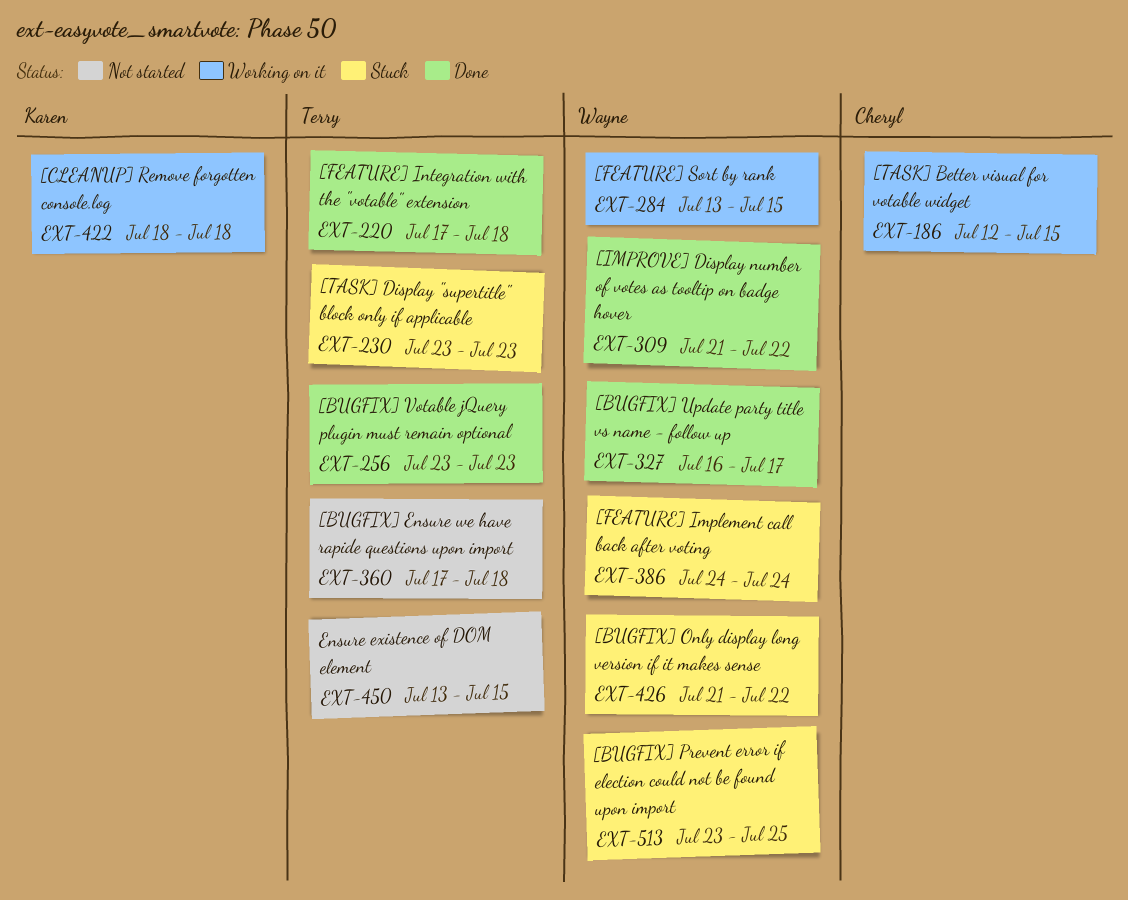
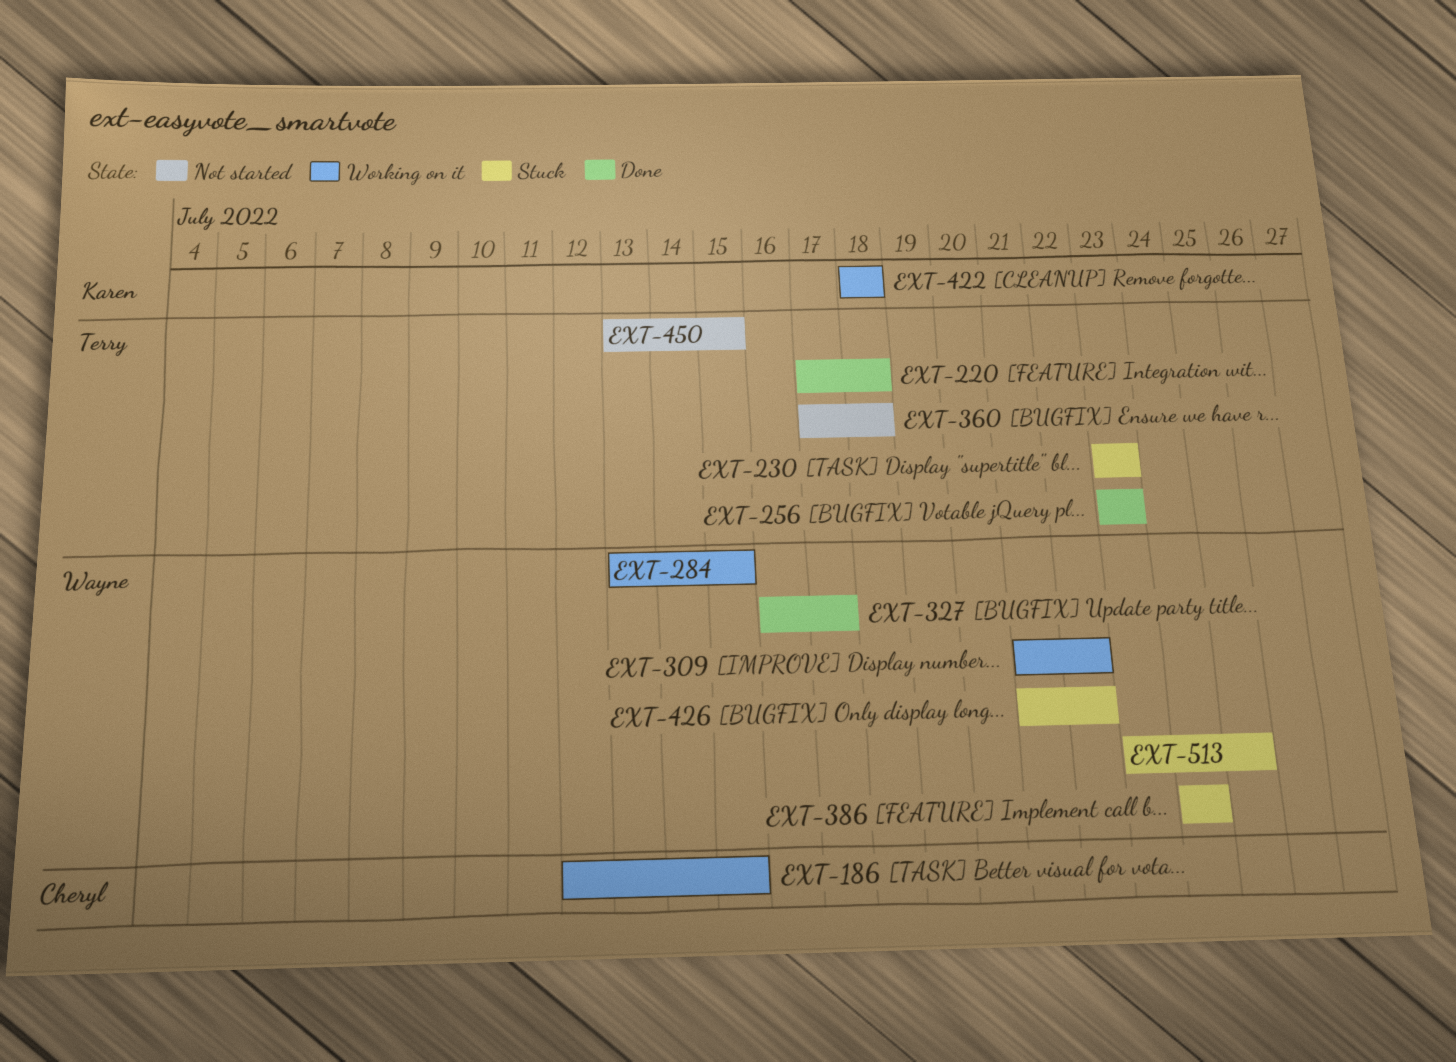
EXT-309, status: Done -> Working on it

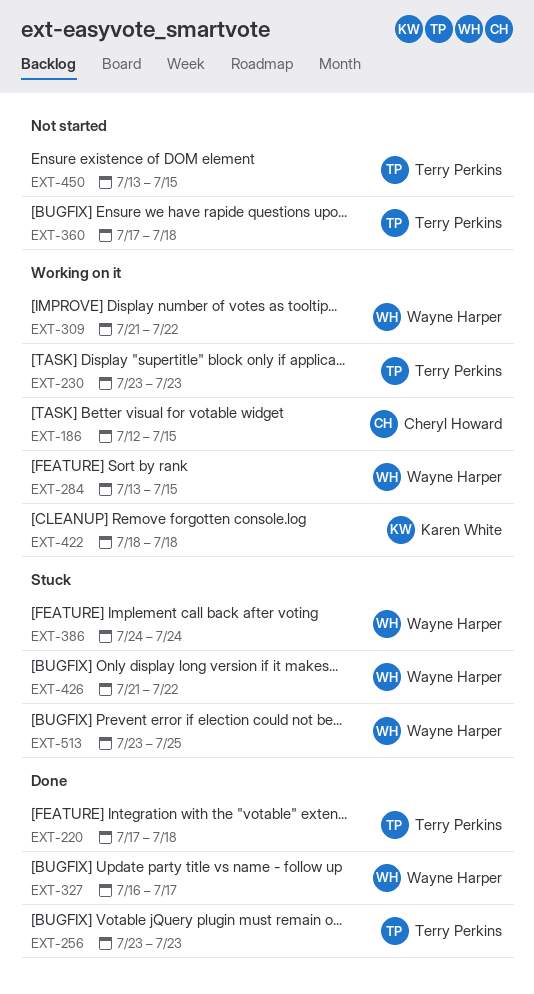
EXT-230, status: Stuck -> Working on it

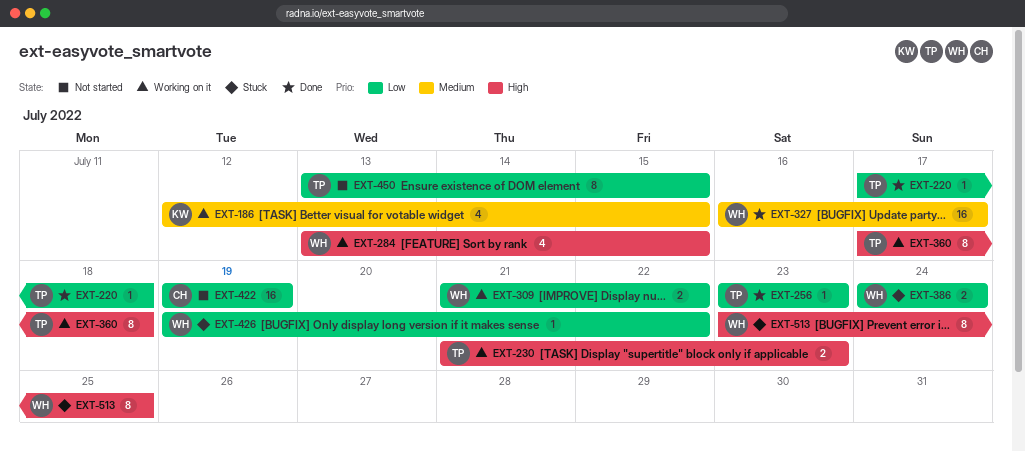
EXT-186, owner: Cheryl Howard -> Karen White
EXT-230, start: Jul 23 -> Jul 21
EXT-360, status: Not started -> Working on it
EXT-422, status: Working on it -> Not started
EXT-422, owner: Karen White -> Cheryl Howard
EXT-422, start: Jul 18 -> Jul 19
EXT-422, due: Jul 18 -> Jul 19
EXT-426, start: Jul 21 -> Jul 19

